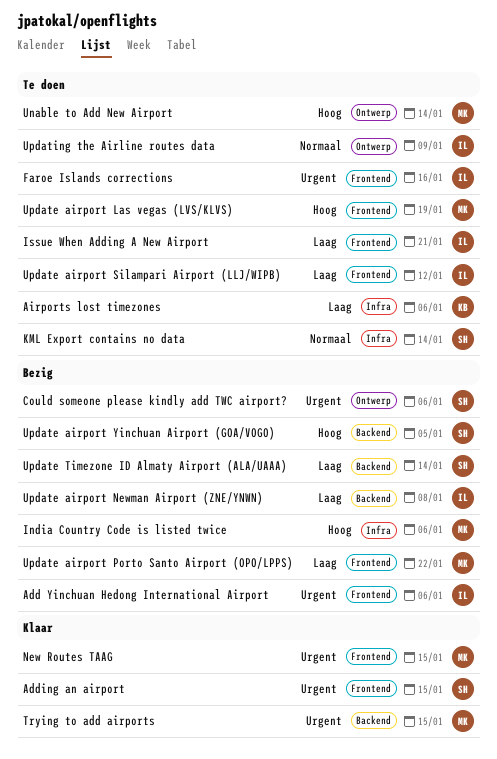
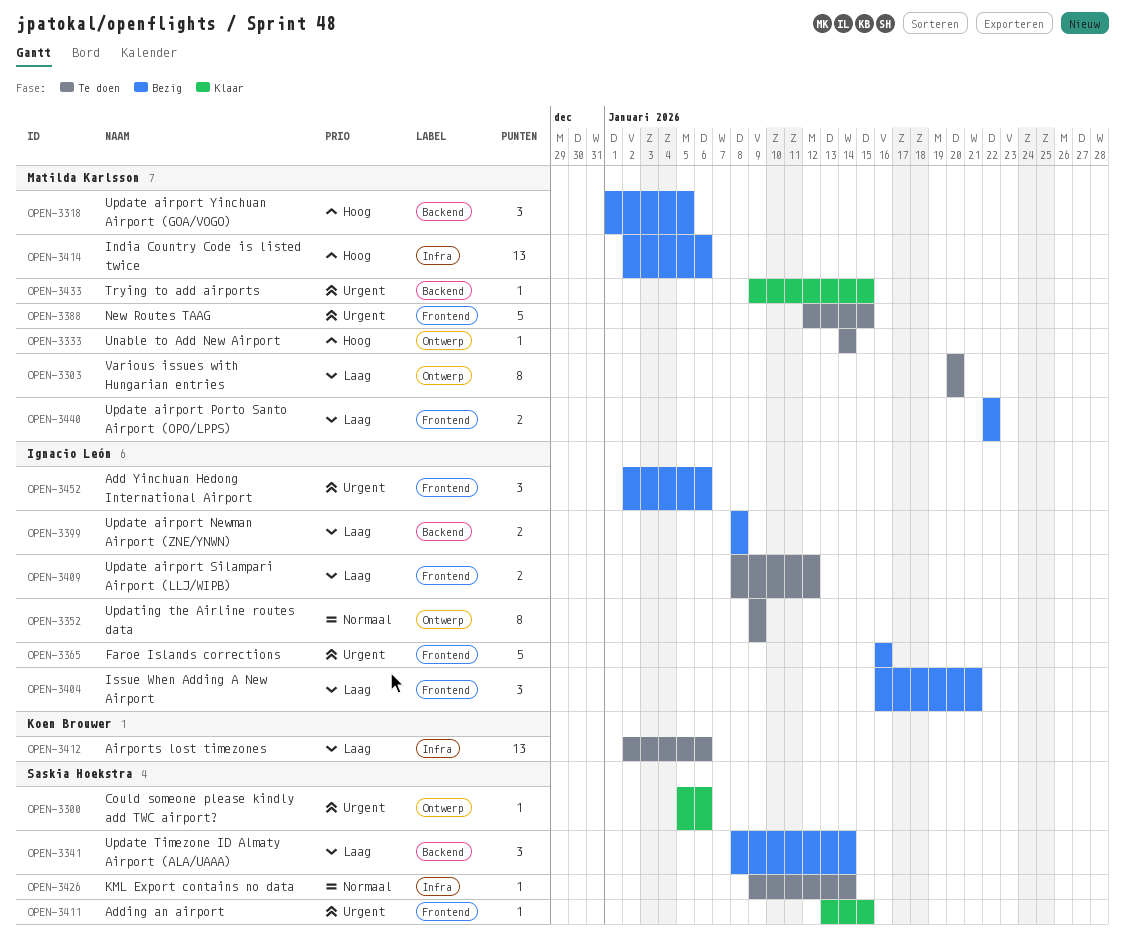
Could someone please kindly add TWC airport?, status: Bezig -> Klaar
Faroe Islands corrections, status: Te doen -> Bezig
Issue When Adding A New Airport, status: Te doen -> Bezig
New Routes TAAG, status: Klaar -> Te doen
Update airport Las vegas (LVS/KLVS): present -> none
Update airport Yinchuan Airport (GOA/VOGO), owner: Saskia Hoekstra -> Matilda Karlsson
Various issues with Hungarian entries: none -> present

